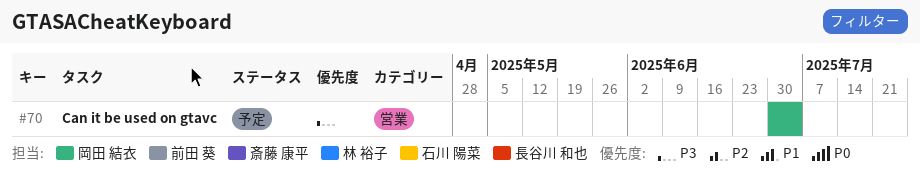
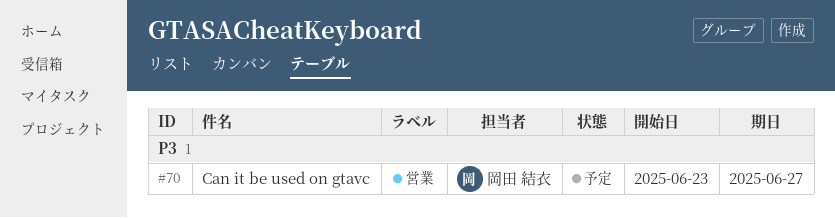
#70, start: Jun 30 -> Jun 23
#70, due: Jul 4 -> Jun 27

